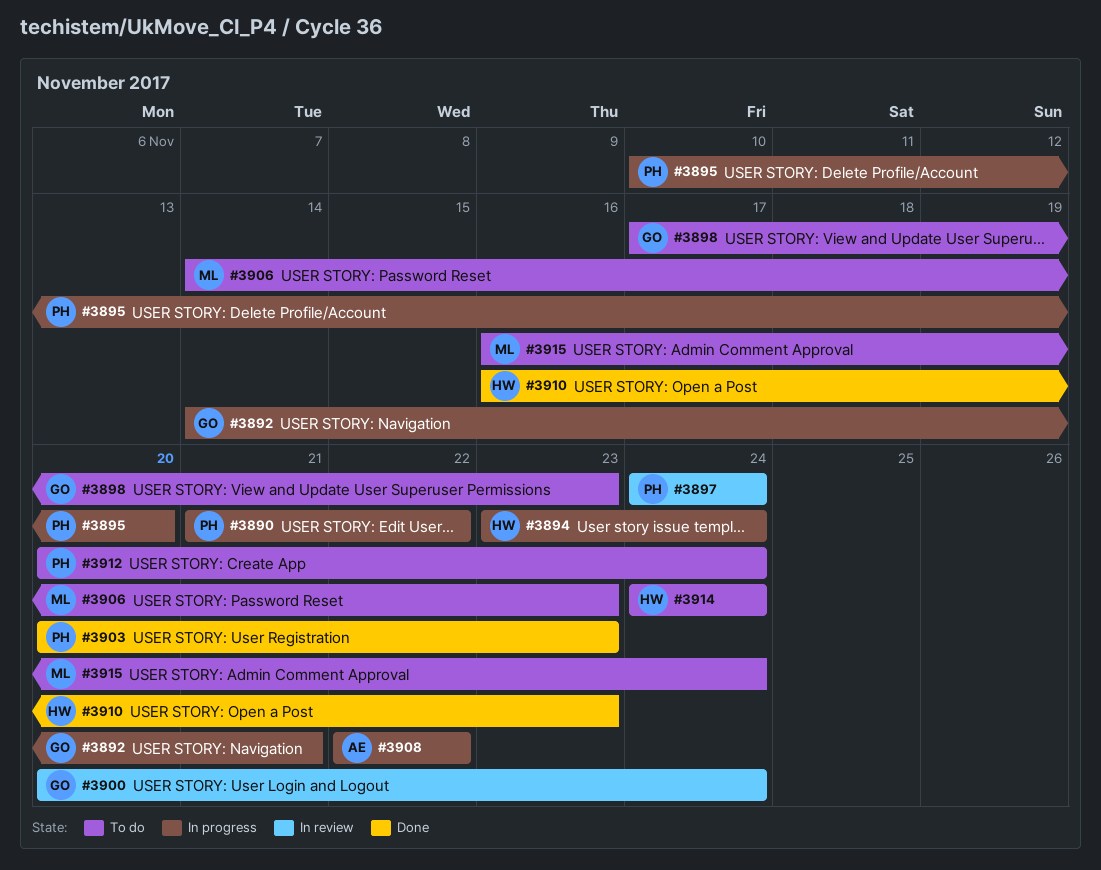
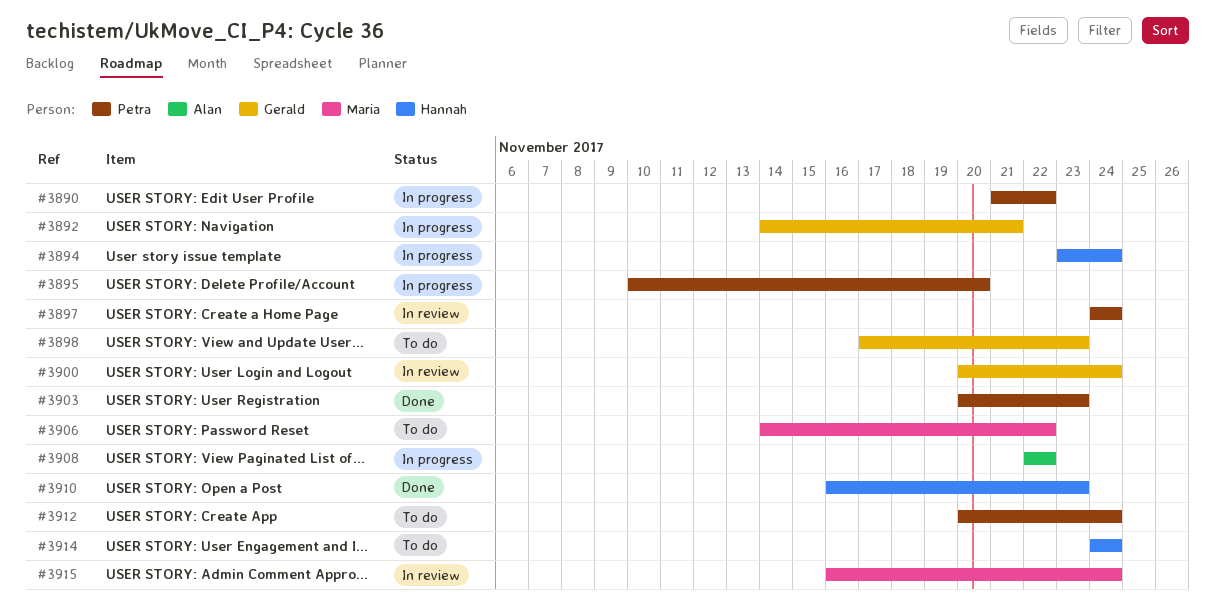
#3906, due: Nov 23 -> Nov 22
#3915, status: To do -> In review

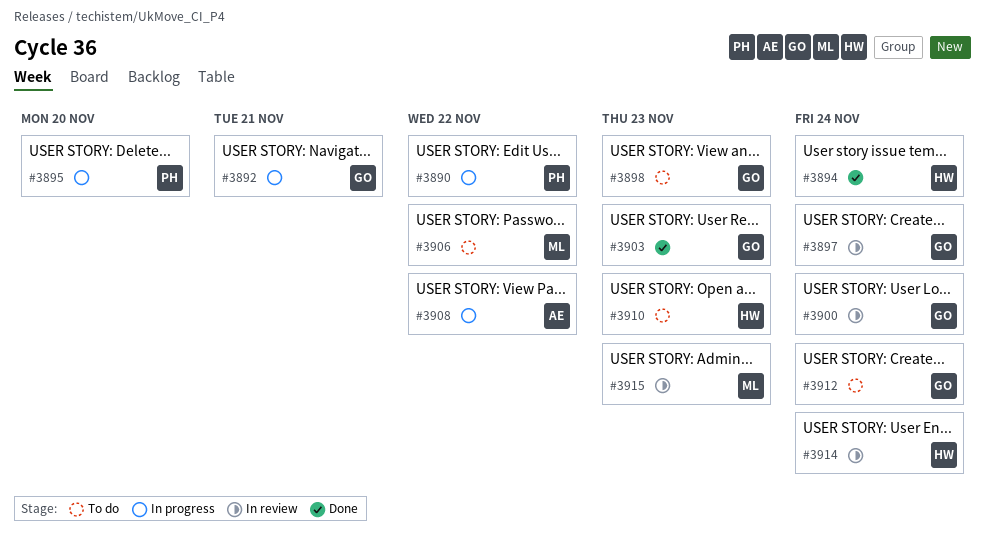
#3894, status: In progress -> Done
#3897, owner: Petra -> Gerald
#3903, owner: Petra -> Gerald
#3910, status: Done -> To do
#3912, owner: Petra -> Gerald
#3914, status: To do -> In review
#3915, due: Nov 24 -> Nov 23

